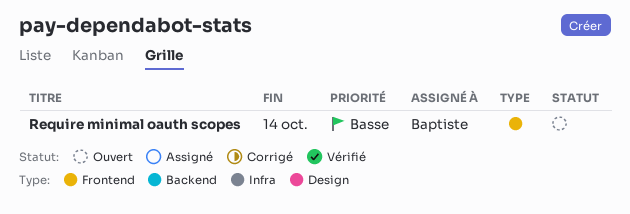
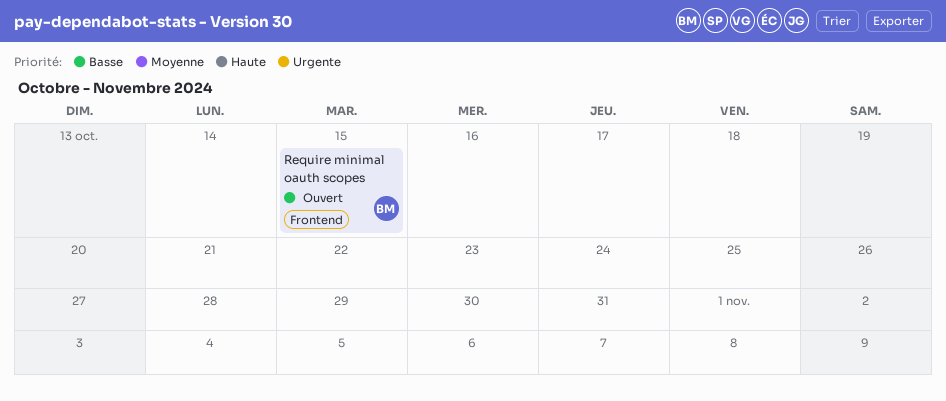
Require minimal oauth scopes, due: Oct 14 -> Oct 15

